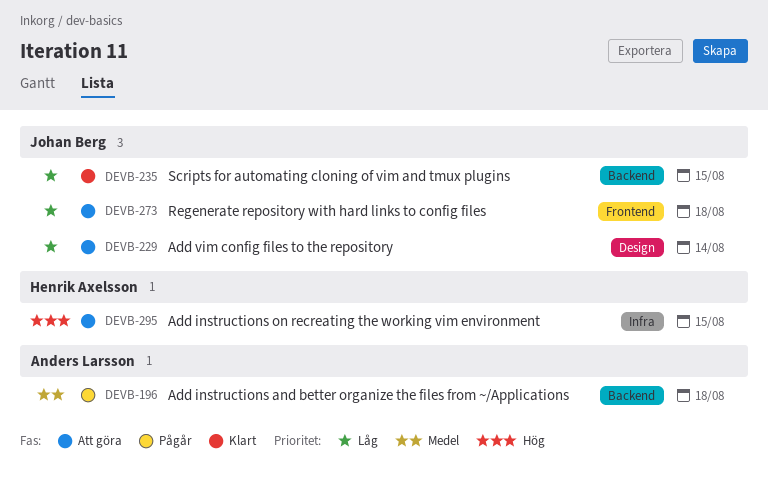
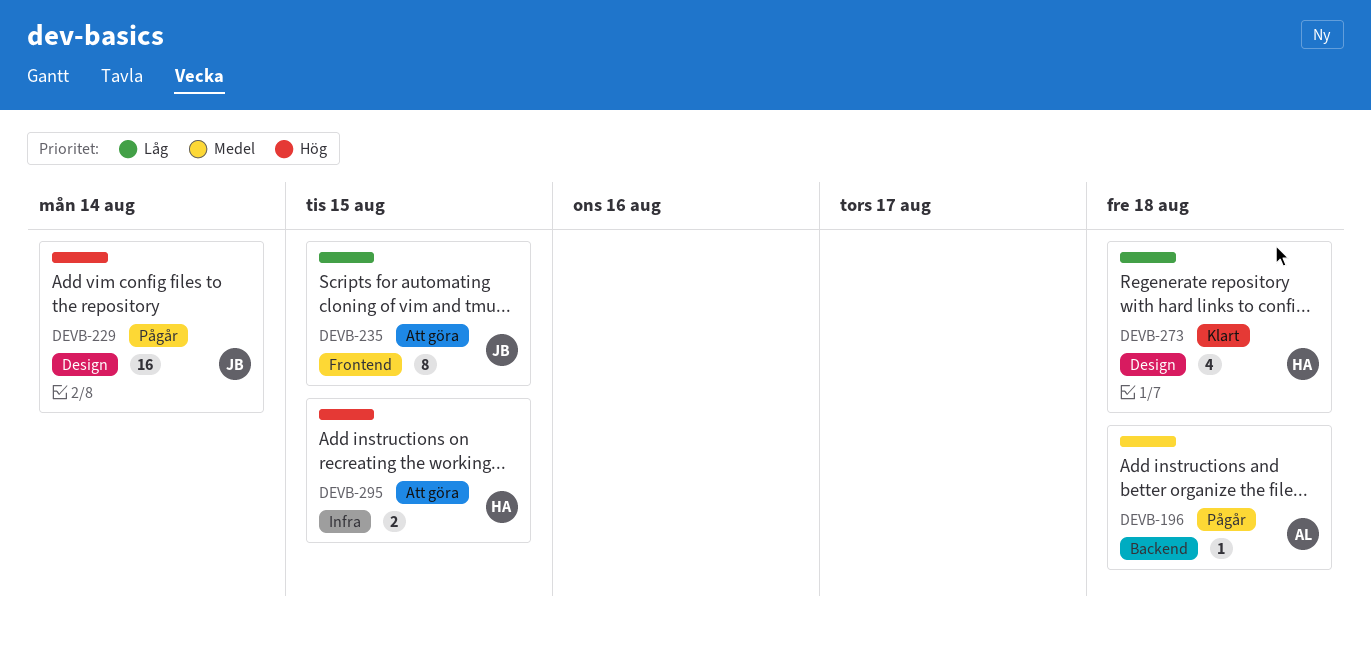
DEVB-229, status: Att göra -> Pågår
DEVB-229, priority: Låg -> Hög
DEVB-235, status: Klart -> Att göra
DEVB-235, label: Backend -> Frontend
DEVB-273, status: Att göra -> Klart
DEVB-273, owner: Johan Berg -> Henrik Axelsson
DEVB-273, label: Frontend -> Design

